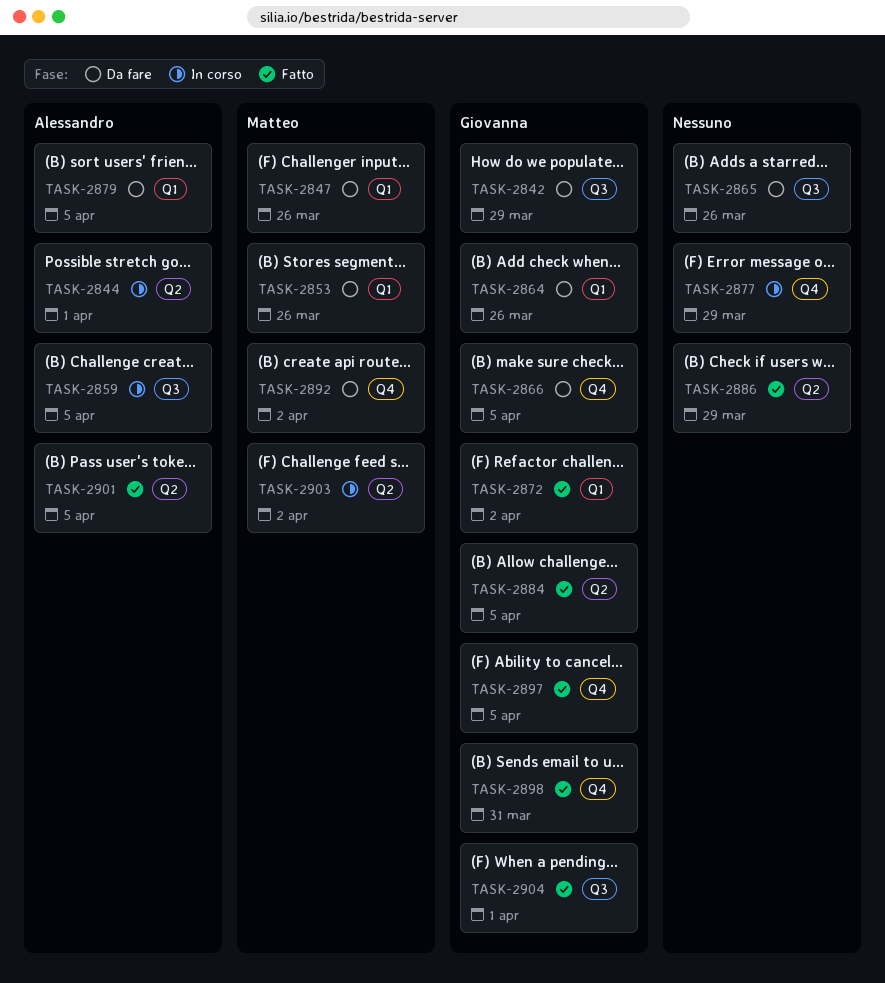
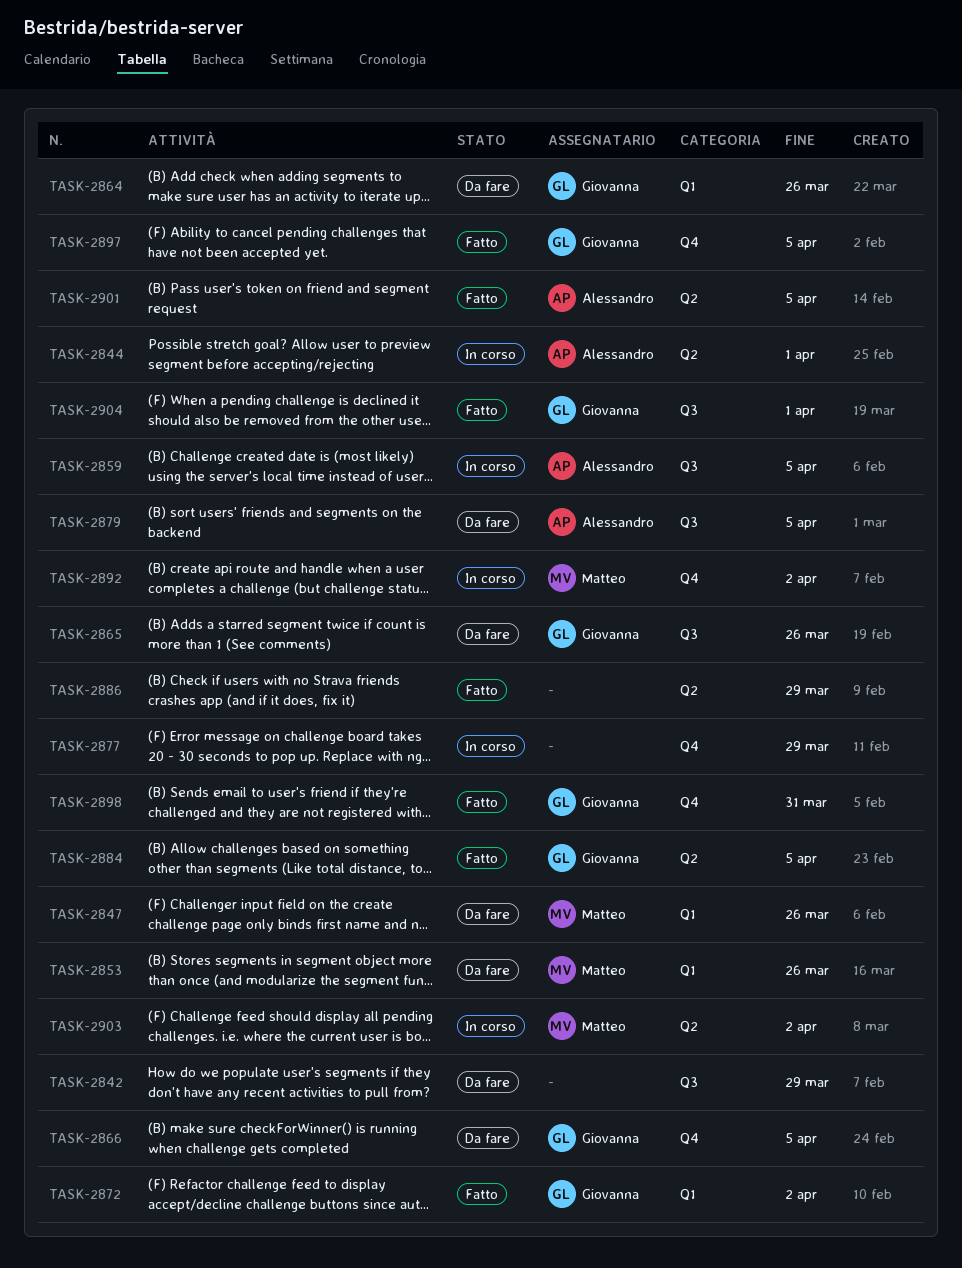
TASK-2842, owner: Giovanna -> none
TASK-2865, owner: none -> Giovanna
TASK-2879, label: Q1 -> Q3
TASK-2892, status: Da fare -> In corso

